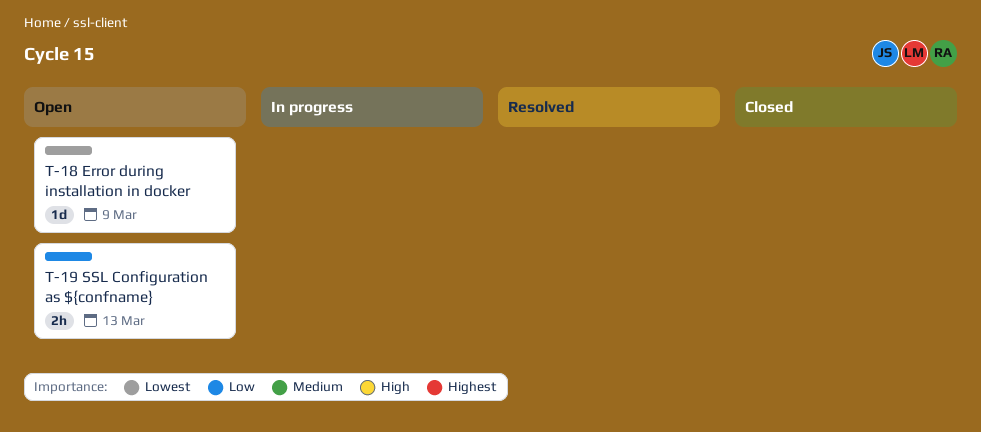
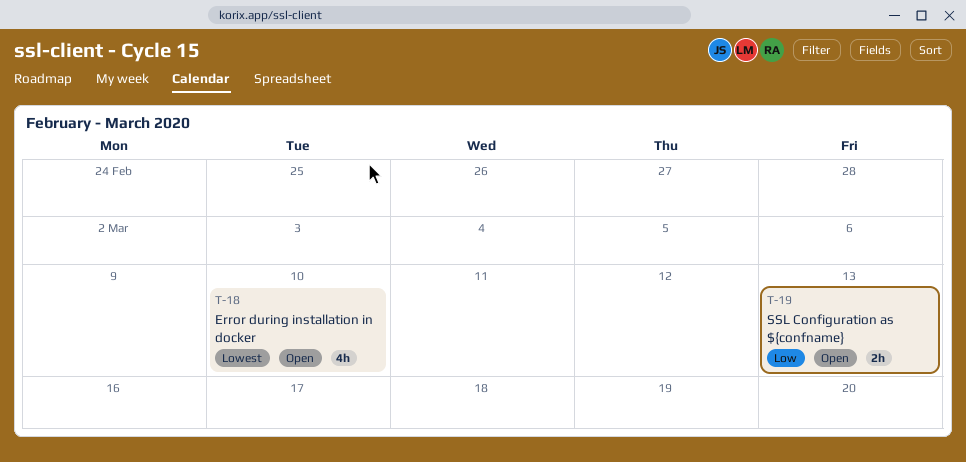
T-18, estimate: 1d -> 4h
T-18, due: Mar 9 -> Mar 10

